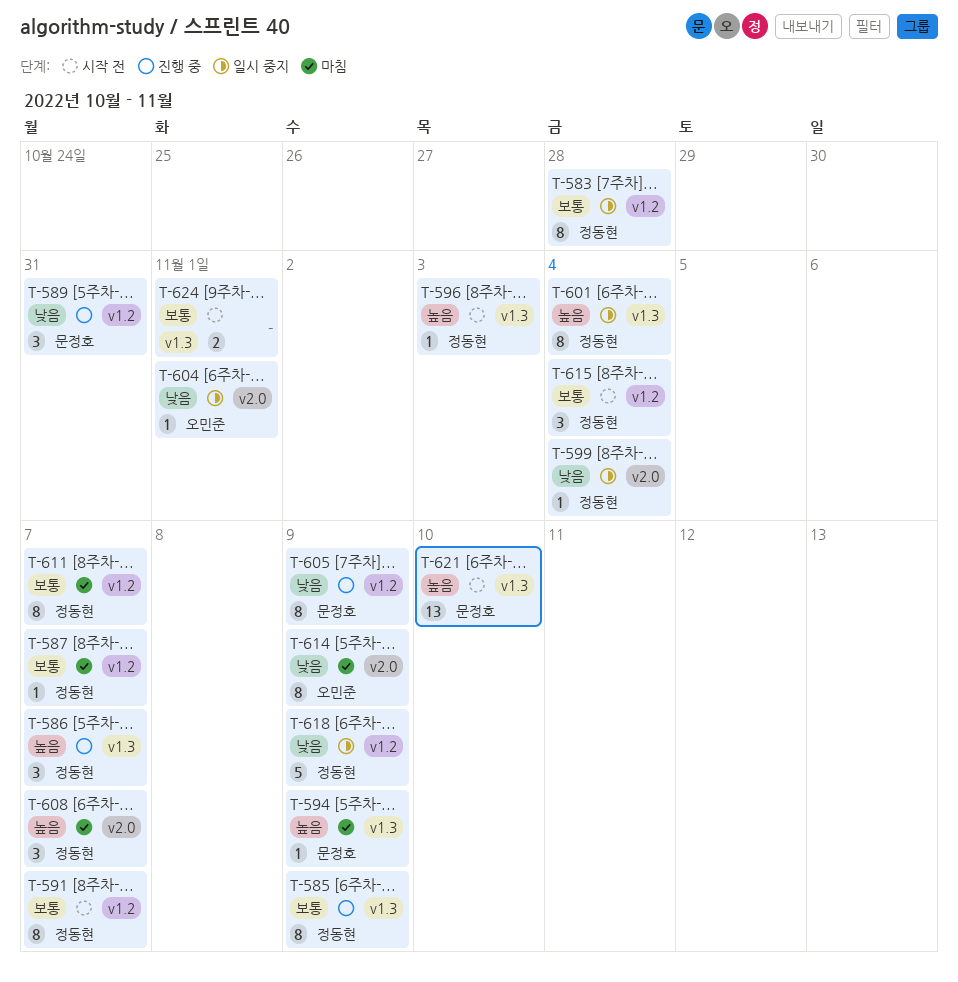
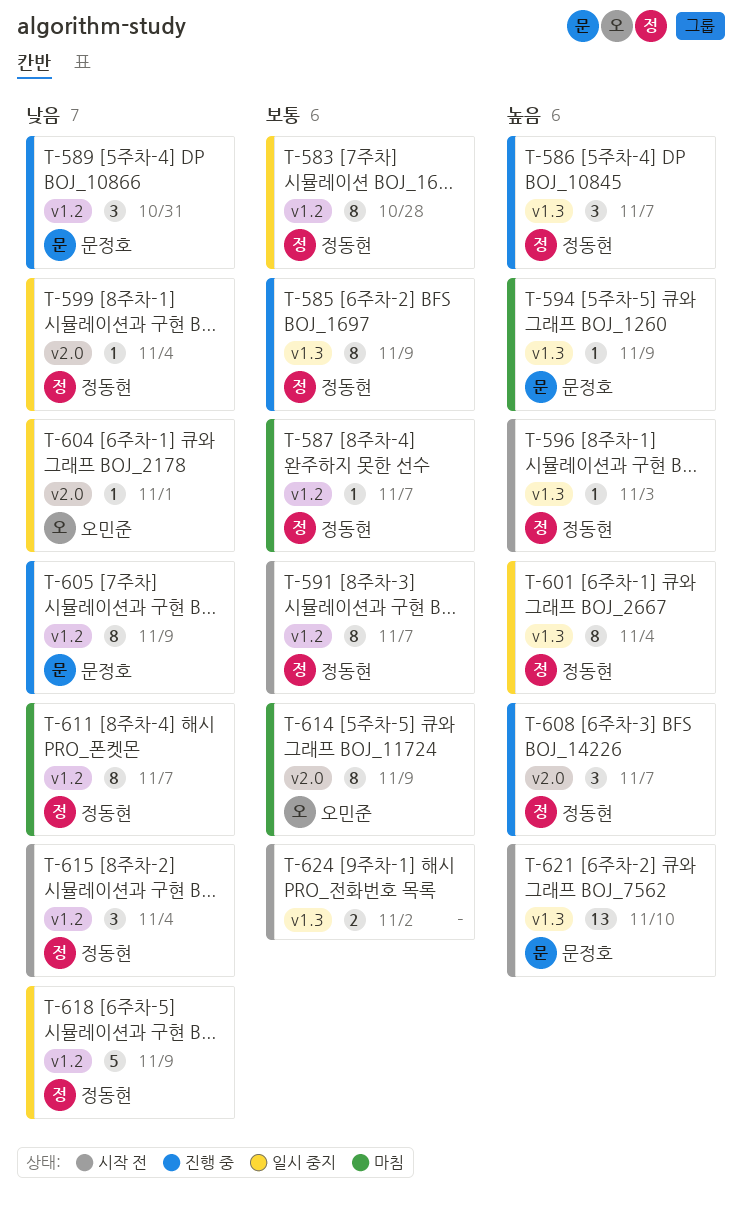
T-608, status: 마침 -> 진행 중
T-611, priority: 보통 -> 낮음
T-614, priority: 낮음 -> 보통
T-615, priority: 보통 -> 낮음
T-624, due: Nov 1 -> Nov 2

